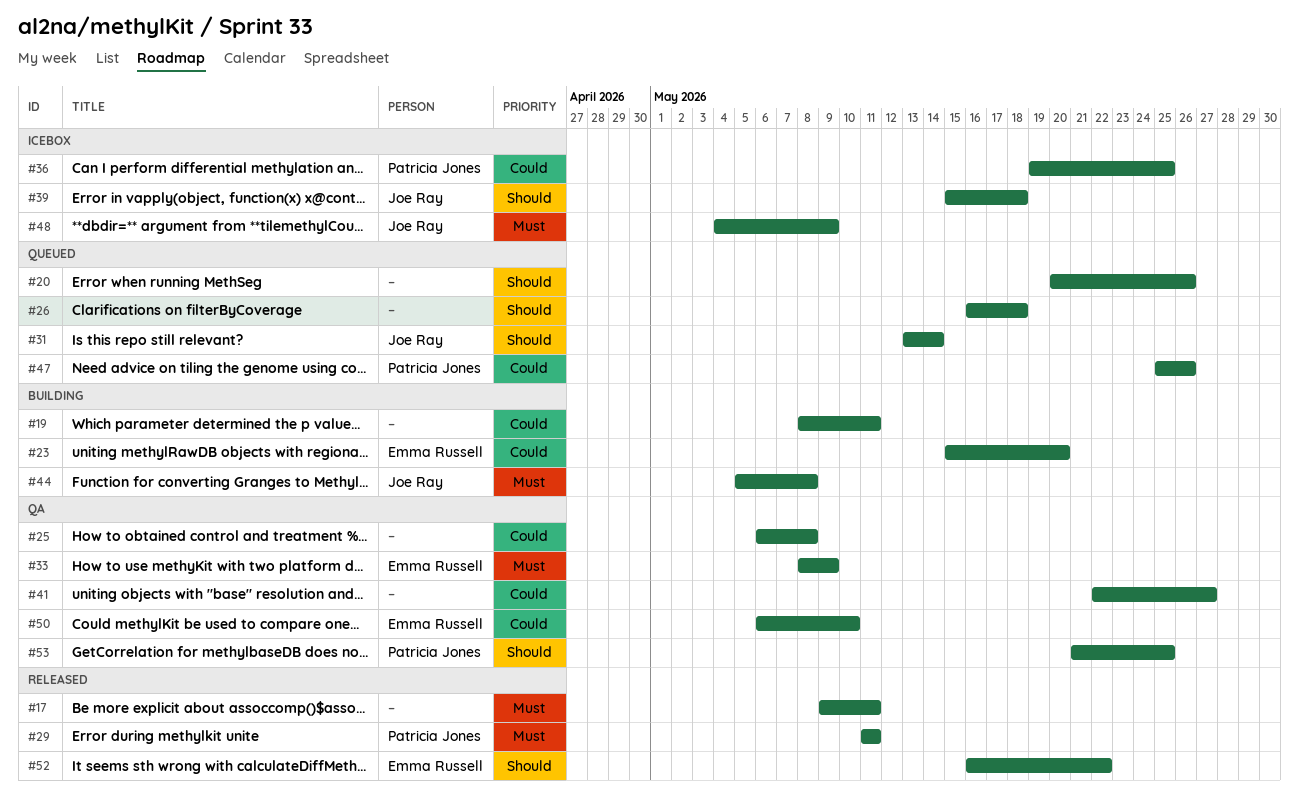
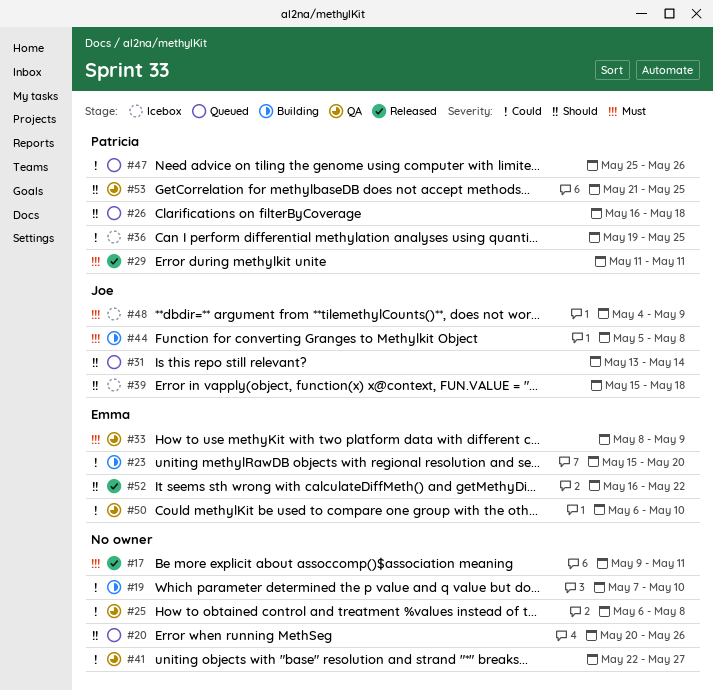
#19, start: May 8 -> May 7
#19, due: May 11 -> May 10
#26, owner: none -> Patricia Jones

